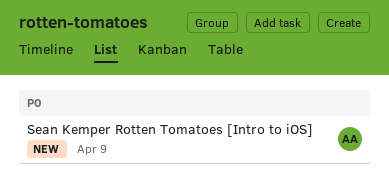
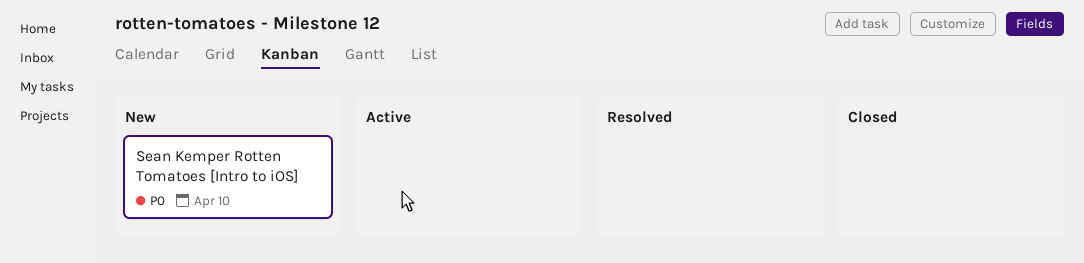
Sean Kemper Rotten Tomatoes [Intro to iOS], due: Apr 9 -> Apr 10

